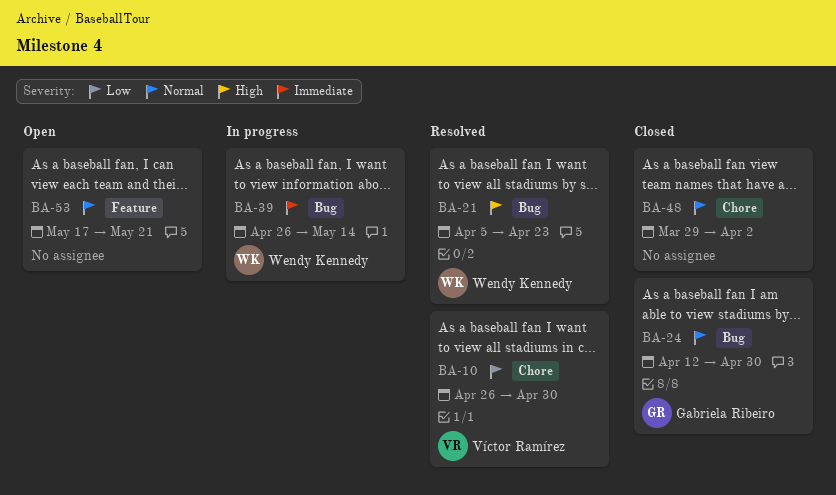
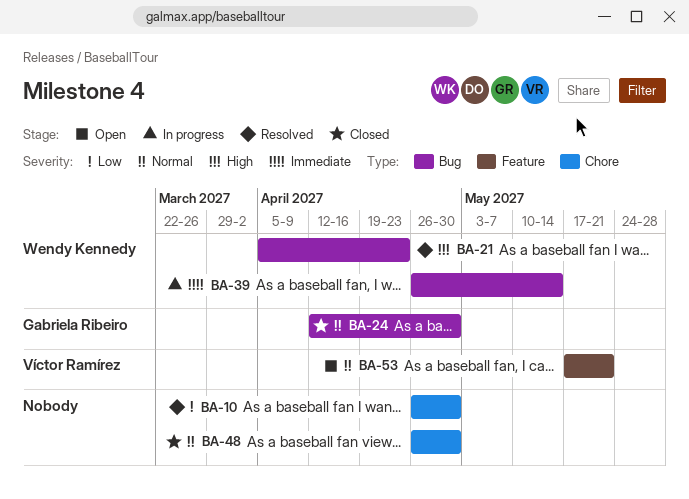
BA-10, owner: Víctor Ramírez -> none
BA-48, start: Mar 29 -> Apr 26
BA-48, due: Apr 2 -> Apr 30
BA-53, owner: none -> Víctor Ramírez

